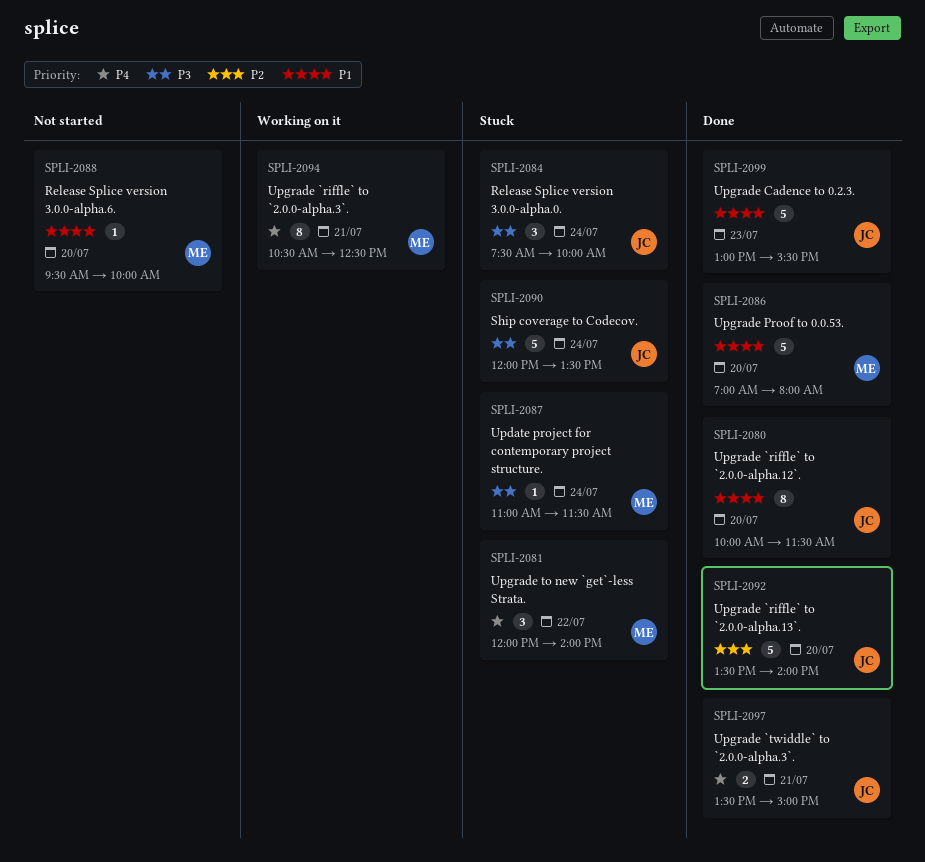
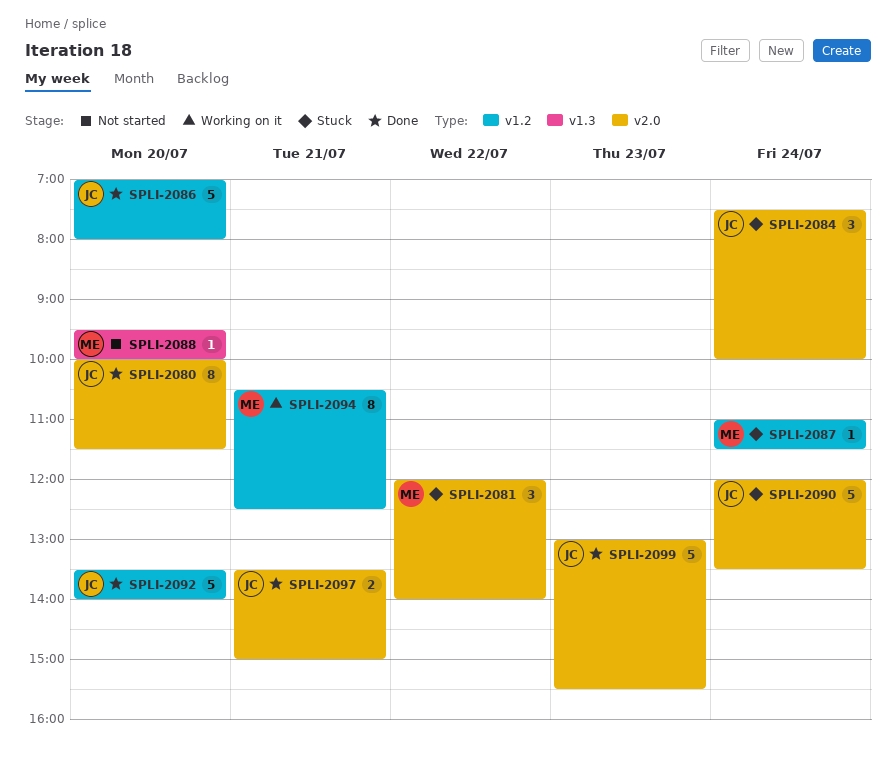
SPLI-2086, owner: ME -> JC

